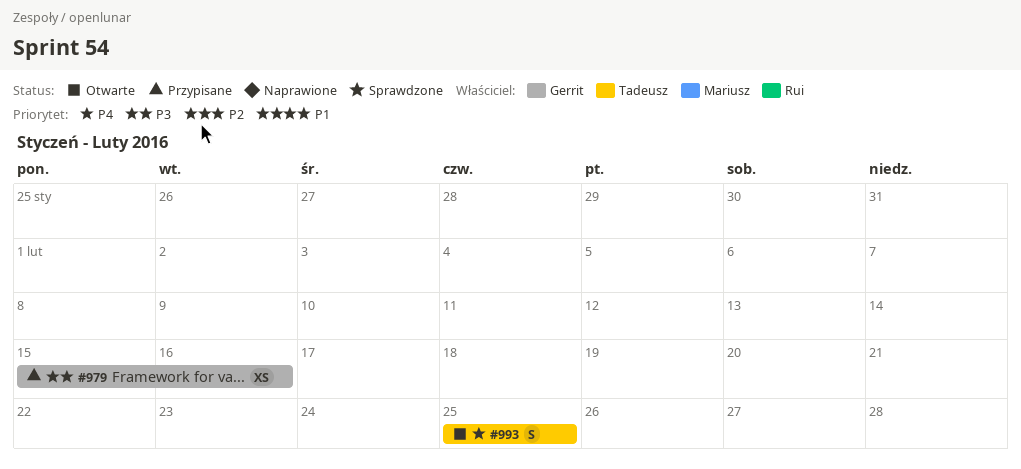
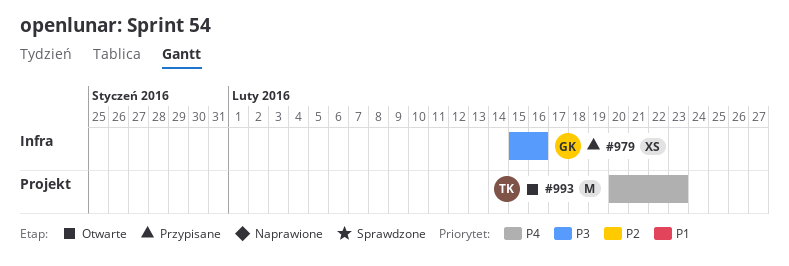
#993, estimate: S -> M
#993, start: Feb 25 -> Feb 20
#993, due: Feb 25 -> Feb 23

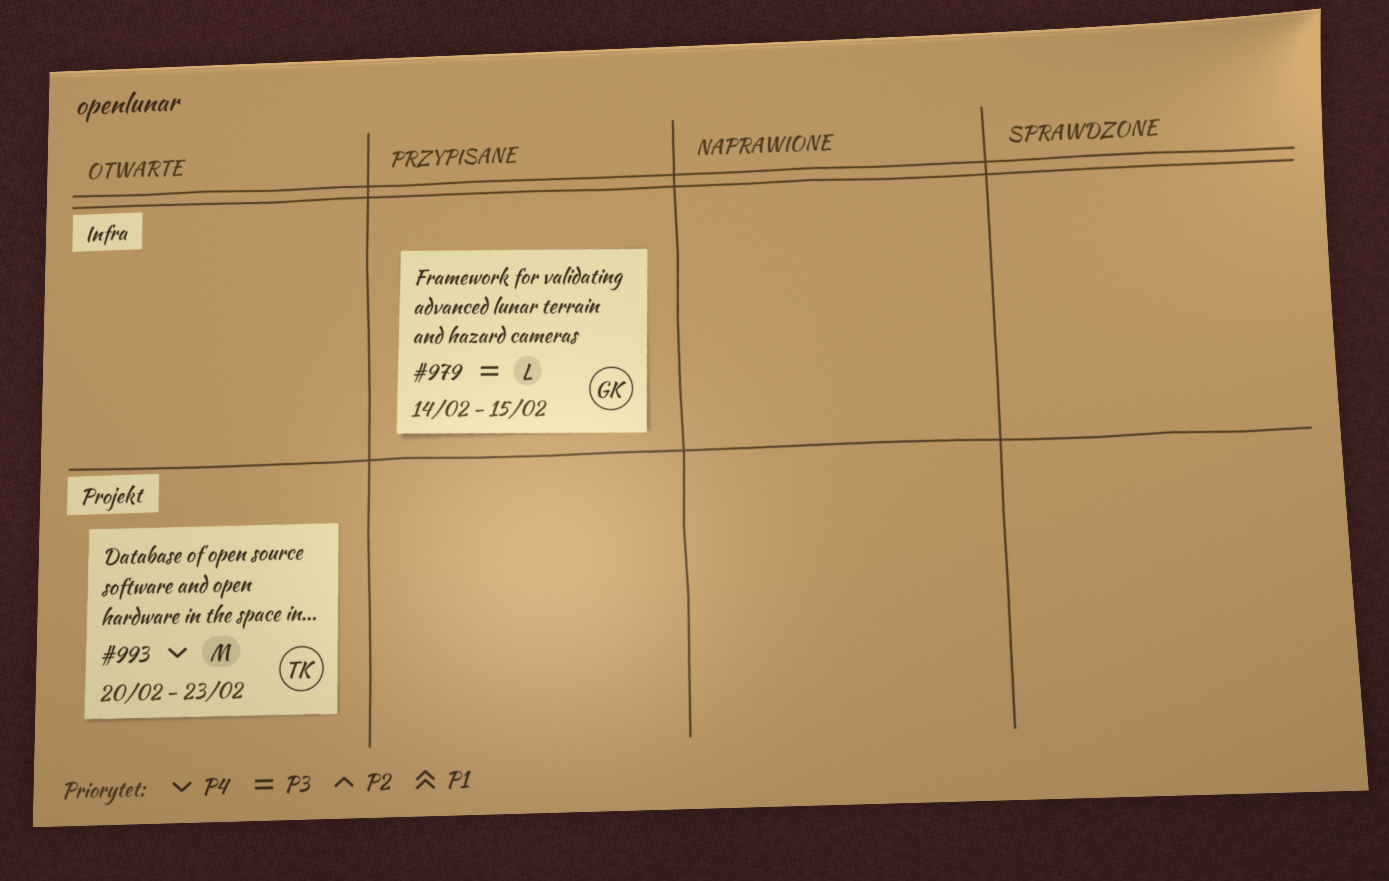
#979, estimate: XS -> L
#979, start: Feb 15 -> Feb 14
#979, due: Feb 16 -> Feb 15

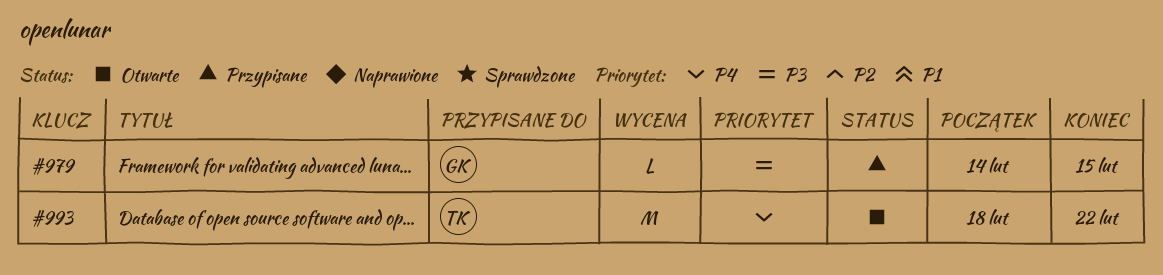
#993, start: Feb 20 -> Feb 18
#993, due: Feb 23 -> Feb 22

